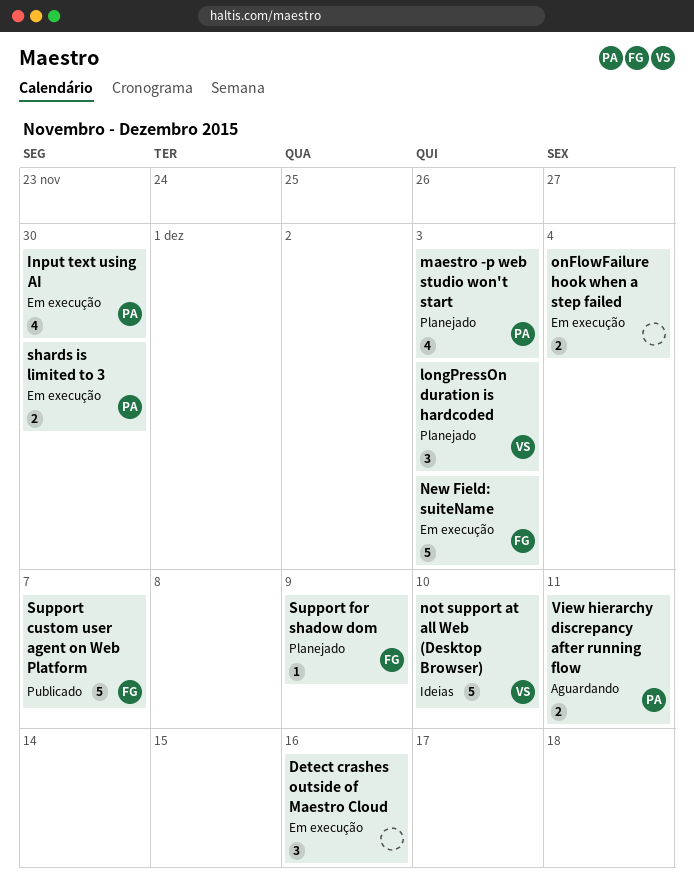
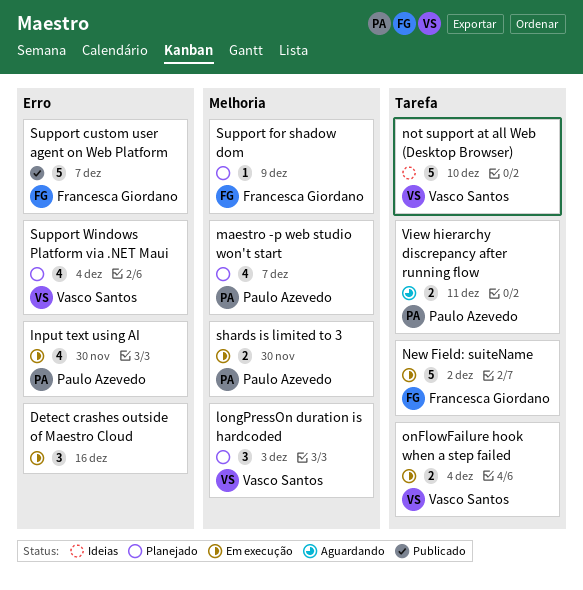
maestro -p web studio won't start, due: Dec 3 -> Dec 7
New Field: suiteName, due: Dec 3 -> Dec 2
onFlowFailure hook when a step failed, owner: none -> Vasco Santos
Support Windows Platform via .NET Maui: none -> present

